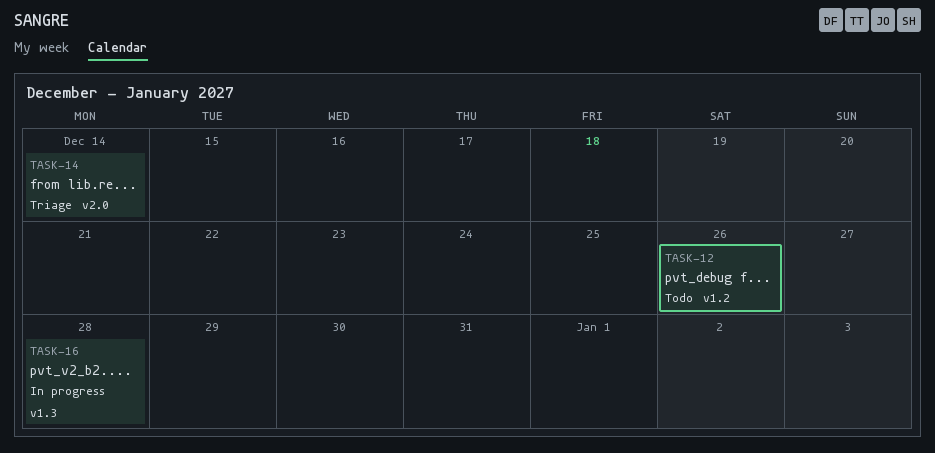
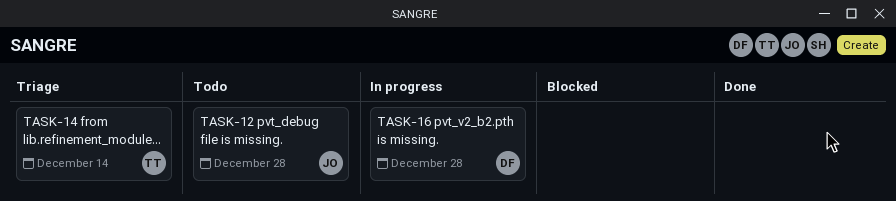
TASK-12, due: Dec 26 -> Dec 28

